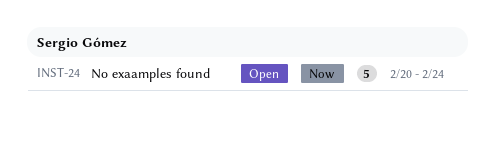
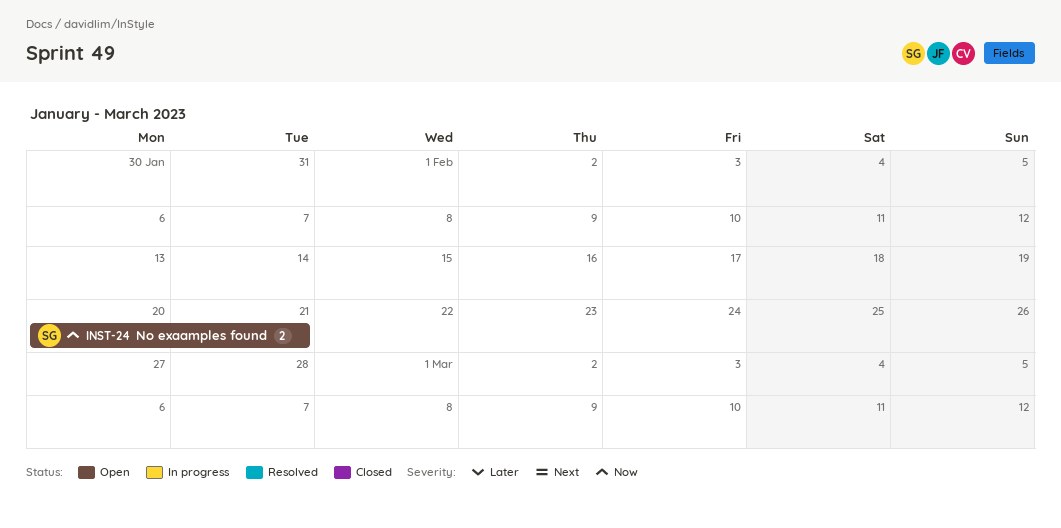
INST-24, estimate: 5 -> 2
INST-24, due: Feb 24 -> Feb 21

